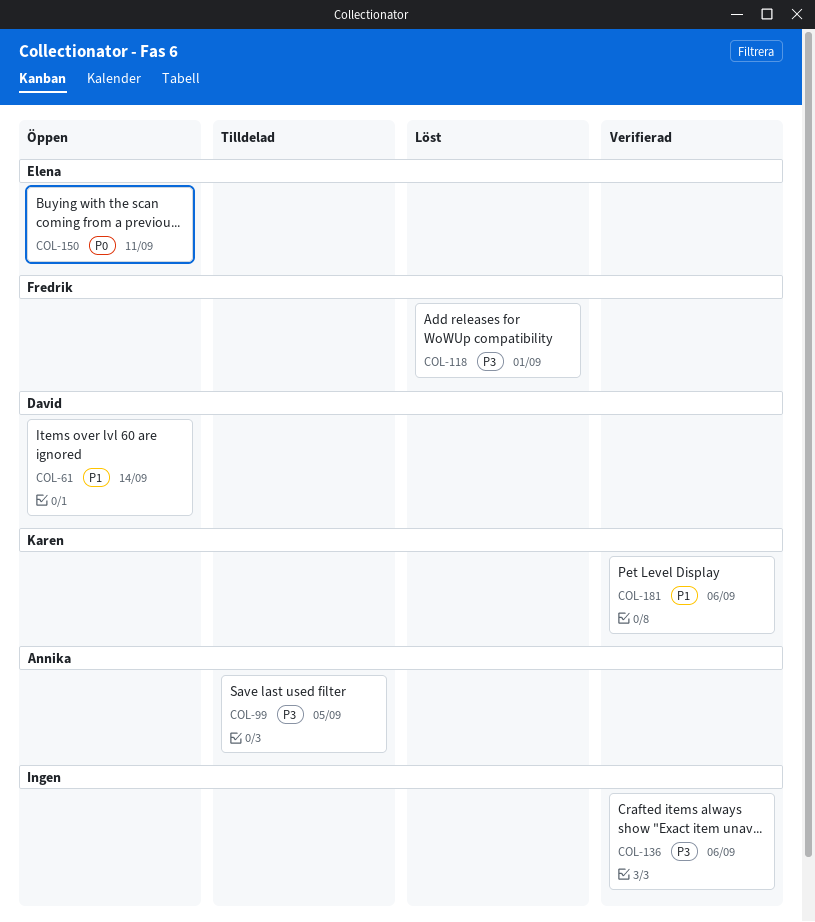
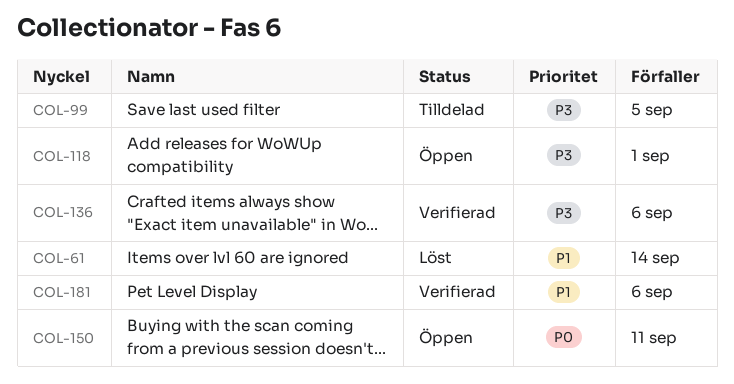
COL-61, status: Öppen -> Löst
COL-118, status: Löst -> Öppen

